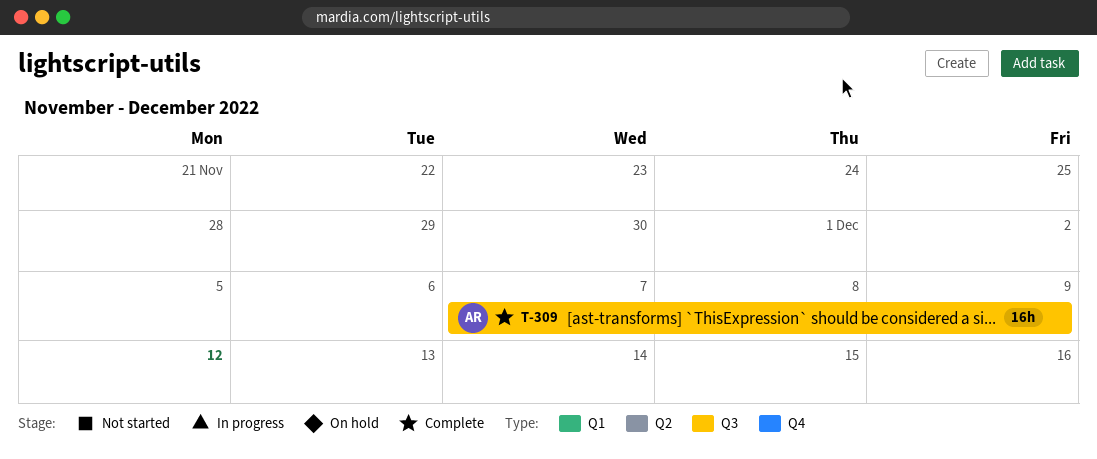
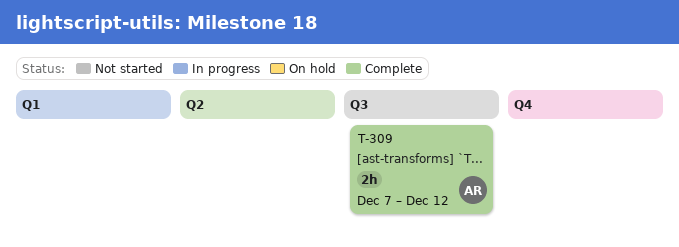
T-309, estimate: 16h -> 2h
T-309, due: Dec 9 -> Dec 12

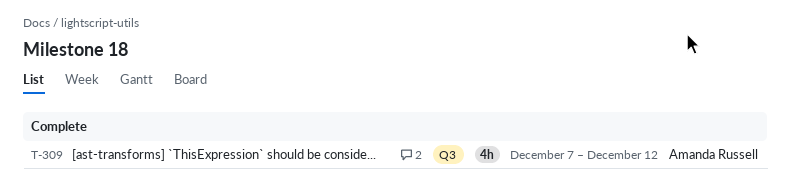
T-309, estimate: 2h -> 4h

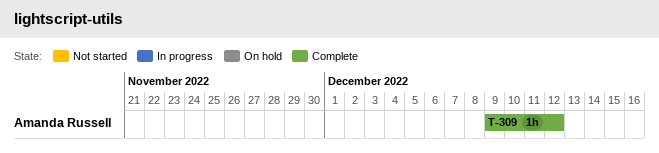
T-309, estimate: 4h -> 1h
T-309, start: Dec 7 -> Dec 9

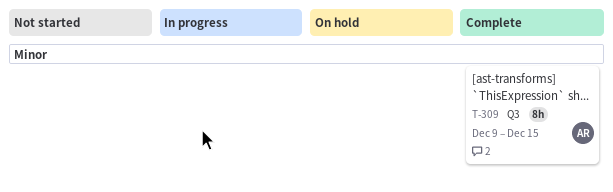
T-309, estimate: 1h -> 8h
T-309, due: Dec 12 -> Dec 15

